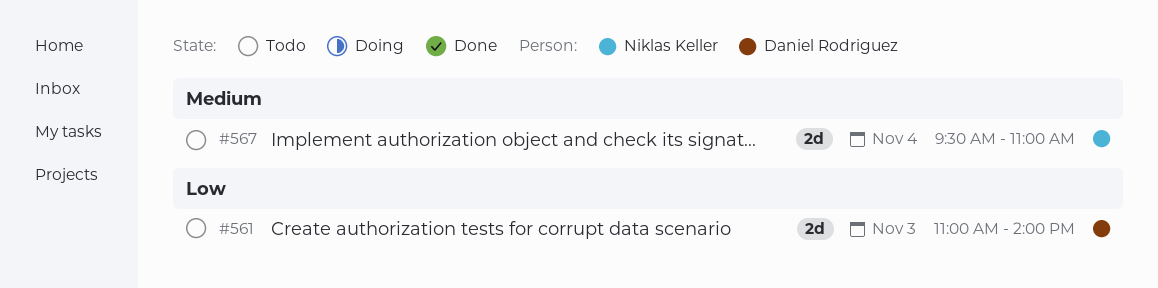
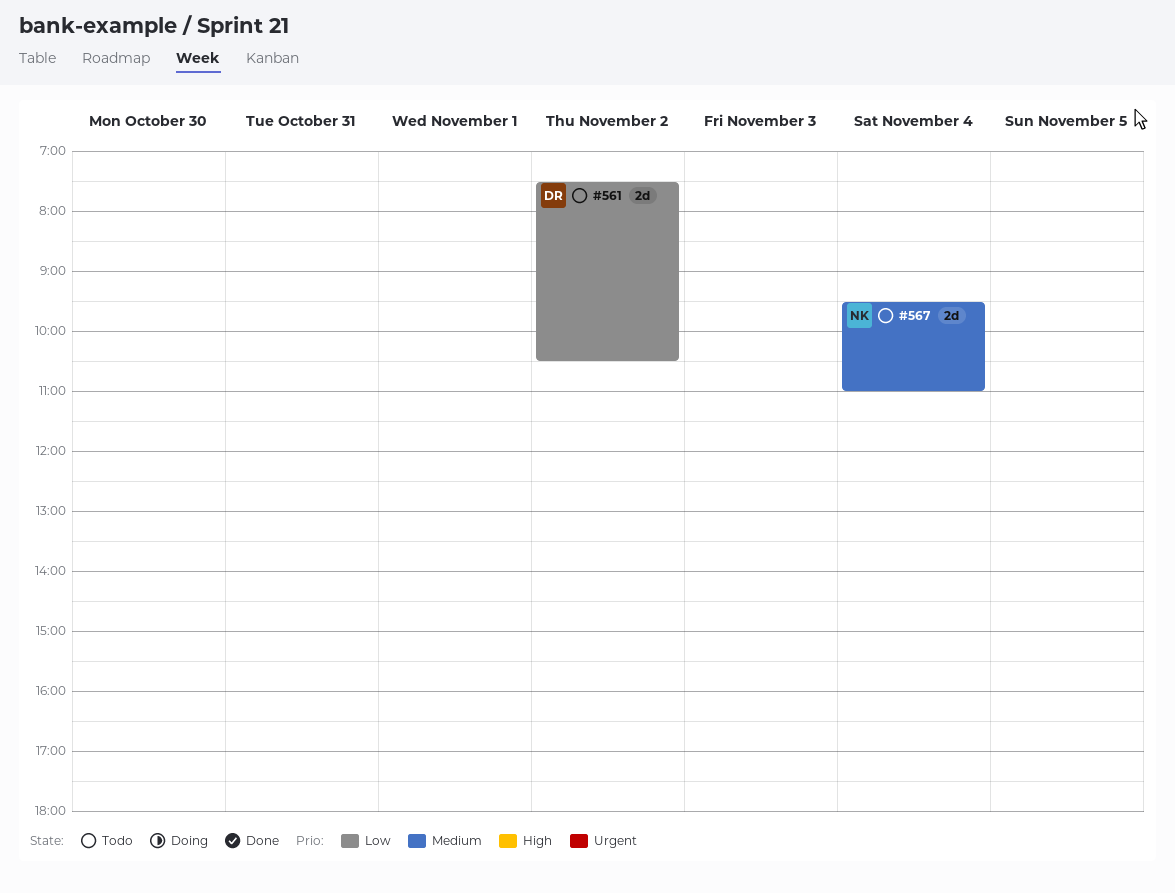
#561, day: Nov 3 -> Nov 2
#561, begins: 11:00 -> 07:30
#561, ends: 14:00 -> 10:30

